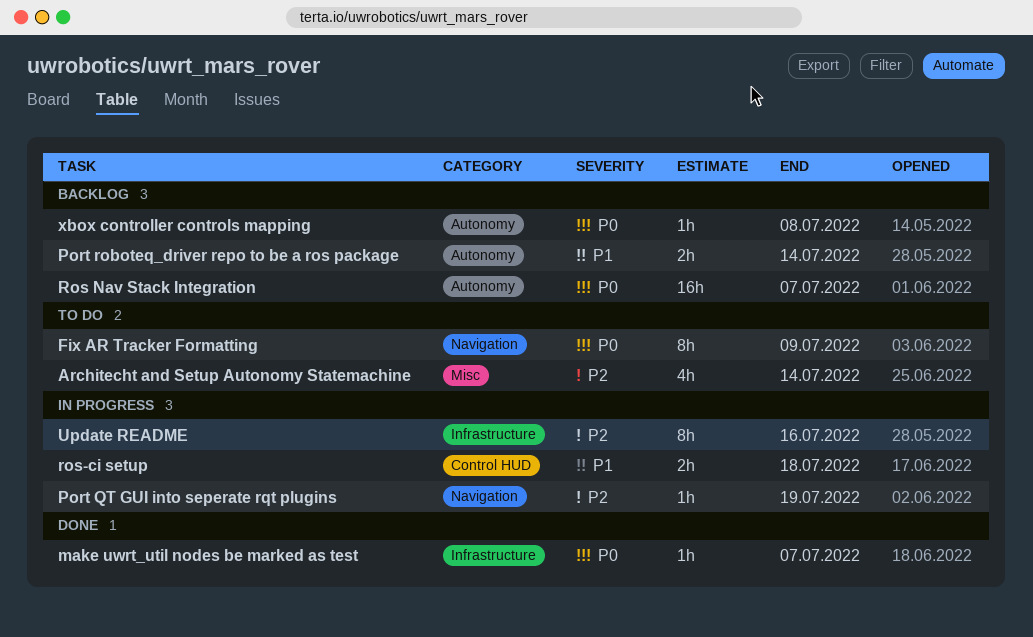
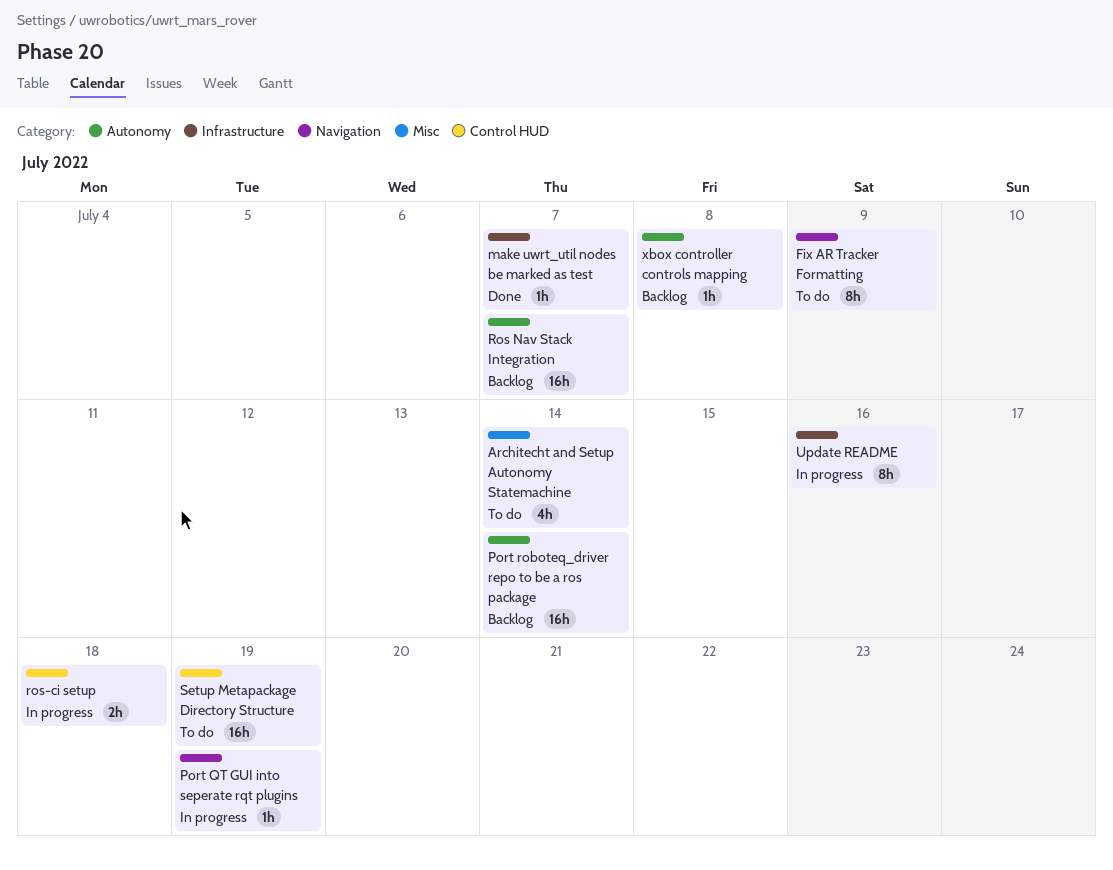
Port roboteq_driver repo to be a ros package, estimate: 2h -> 16h
Setup Metapackage Directory Structure: none -> present

